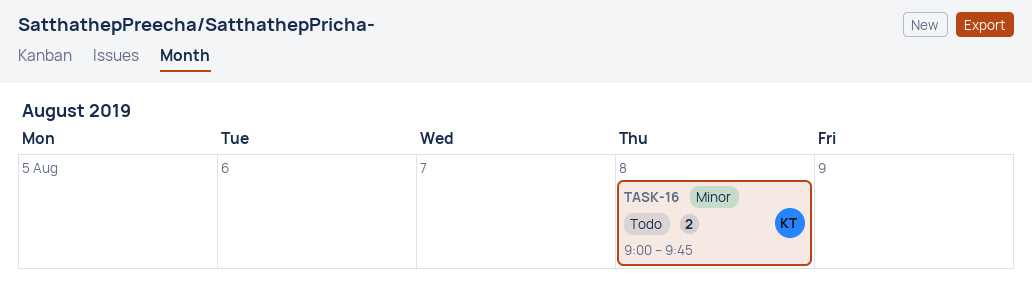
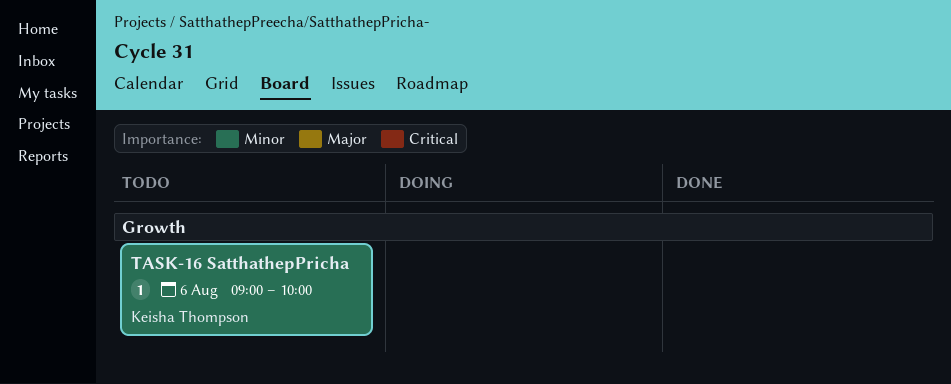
TASK-16, estimate: 2 -> 1
TASK-16, day: Aug 8 -> Aug 6
TASK-16, ends: 09:45 -> 10:00

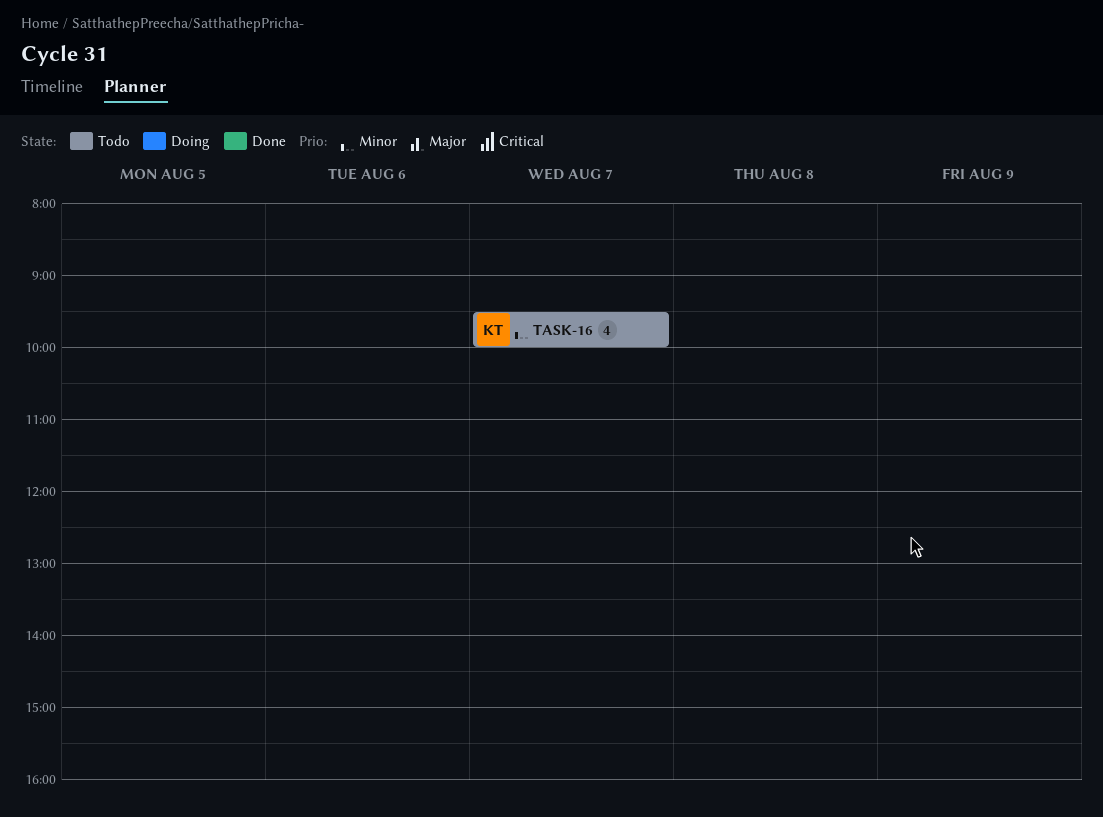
TASK-16, estimate: 1 -> 4
TASK-16, day: Aug 6 -> Aug 7
TASK-16, begins: 09:00 -> 09:30

